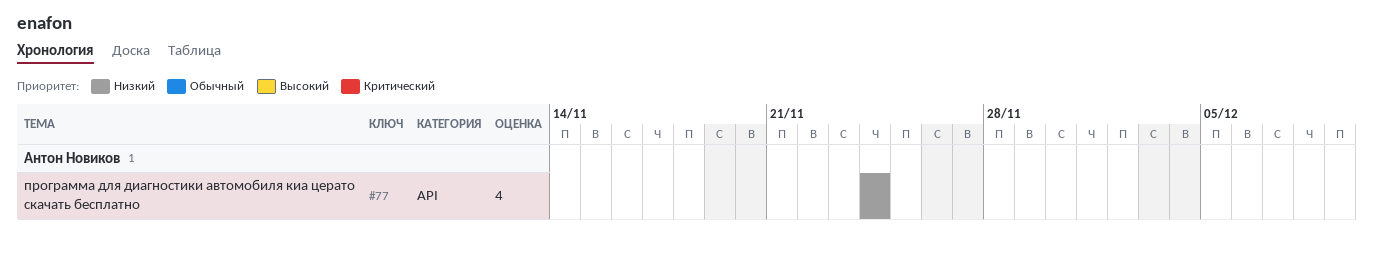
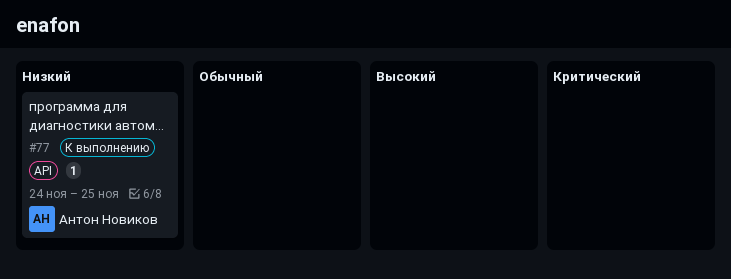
#77, estimate: 4 -> 1
#77, due: Nov 24 -> Nov 25

